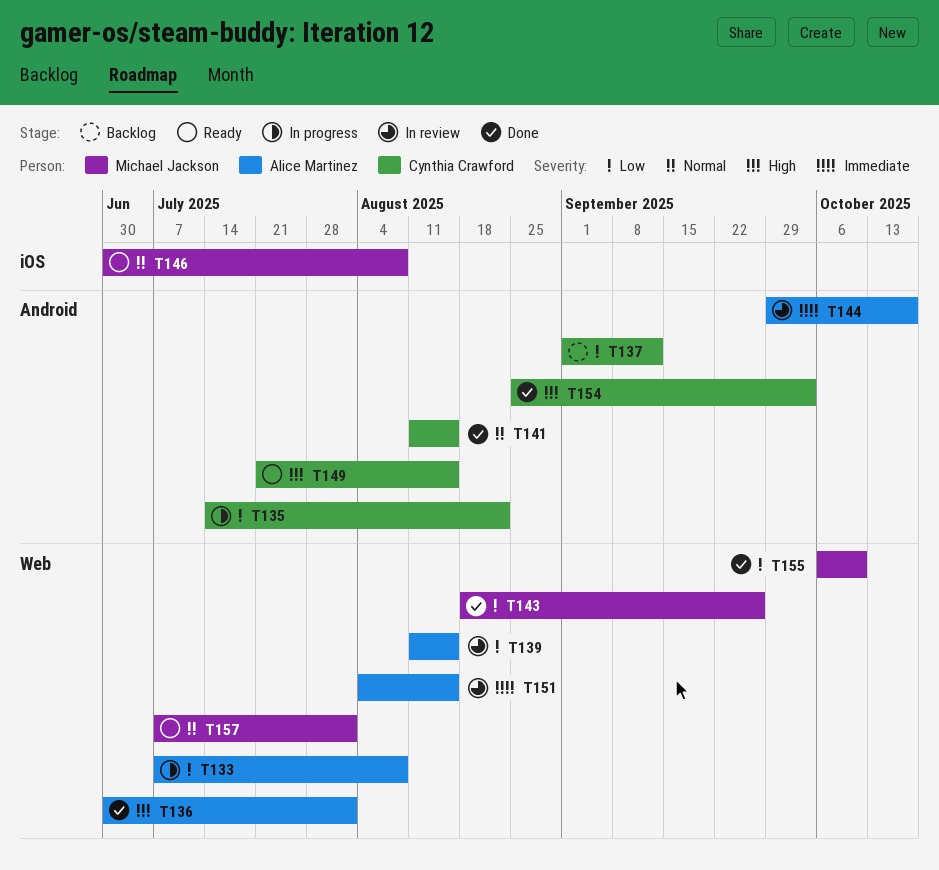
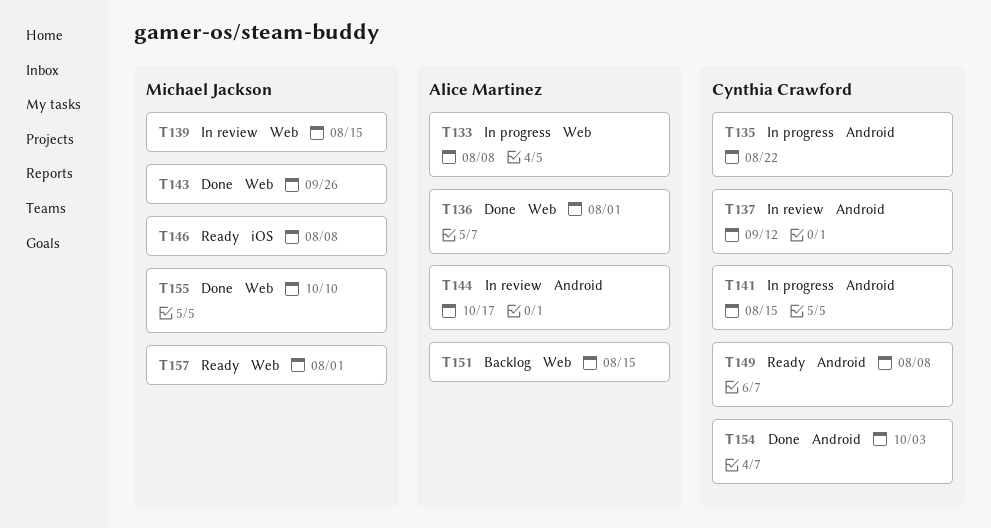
T137, status: Backlog -> In review
T139, owner: Alice Martinez -> Michael Jackson
T141, status: Done -> In progress
T149, due: Aug 15 -> Aug 8
T151, status: In review -> Backlog

